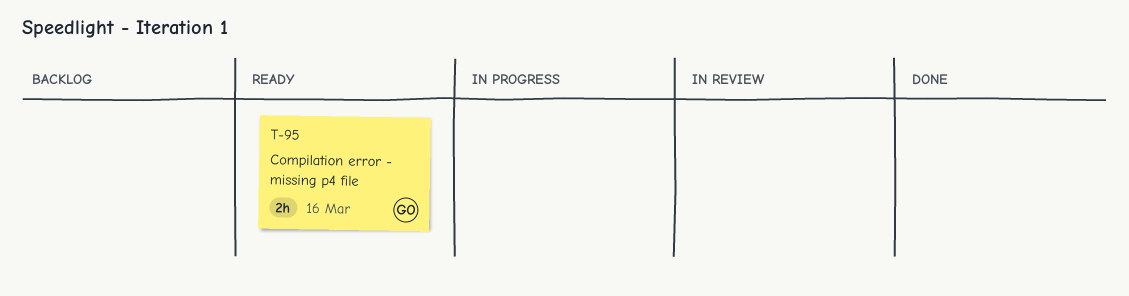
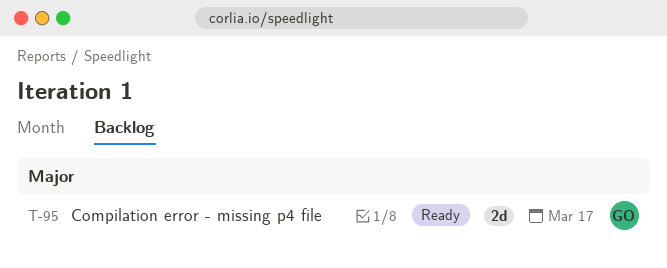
T-95, estimate: 2h -> 2d
T-95, due: Mar 16 -> Mar 17

